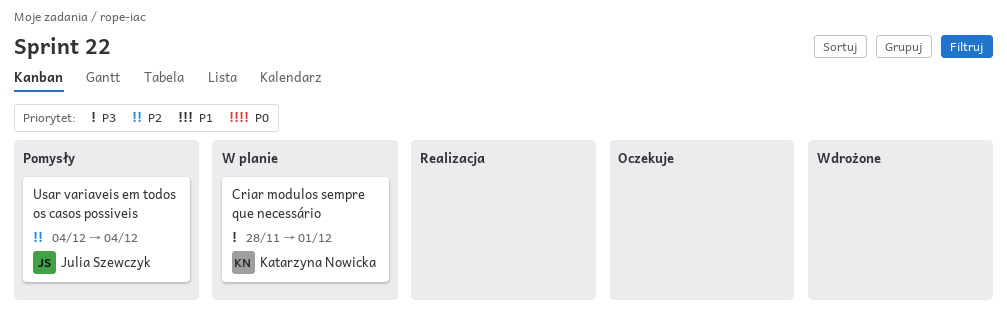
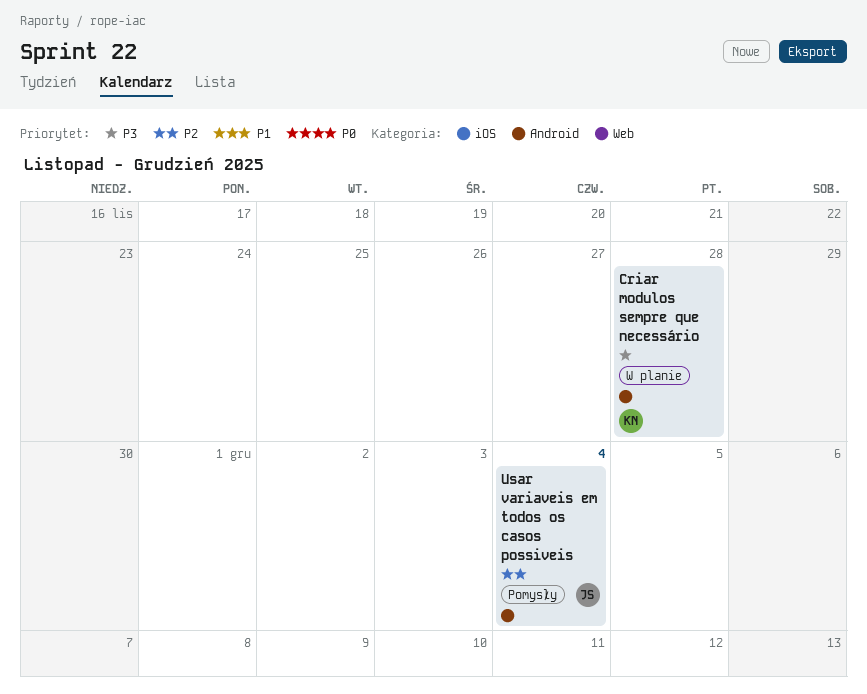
Criar modulos sempre que necessário, due: Dec 1 -> Nov 28

